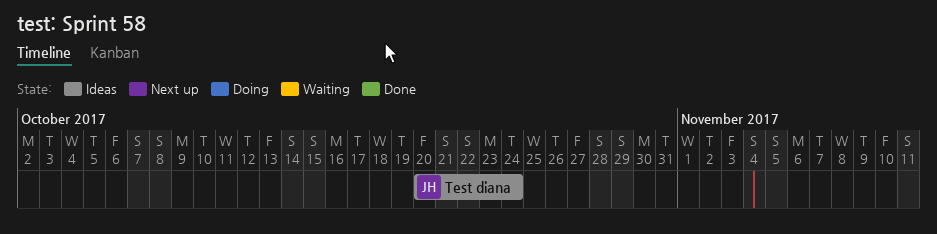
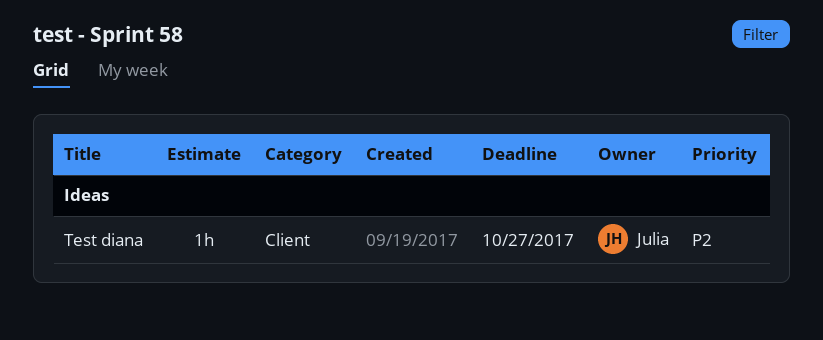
Test diana, due: Oct 24 -> Oct 27

